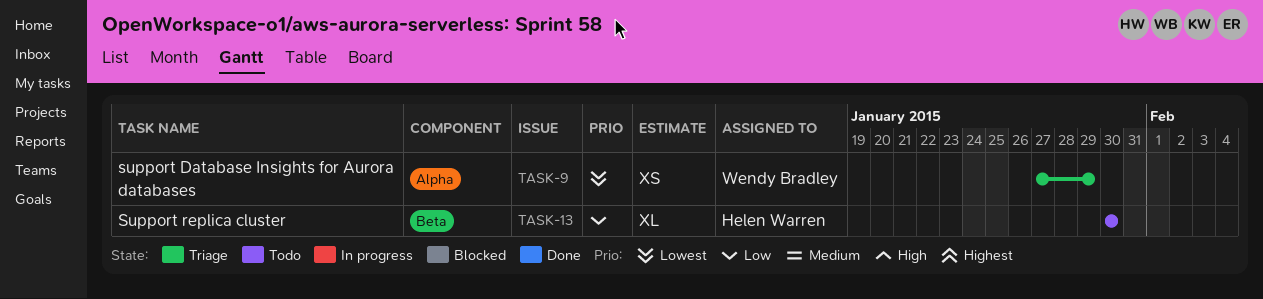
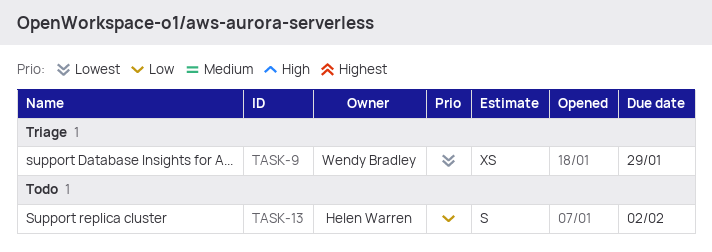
TASK-13, estimate: XL -> S
TASK-13, due: Jan 30 -> Feb 2

